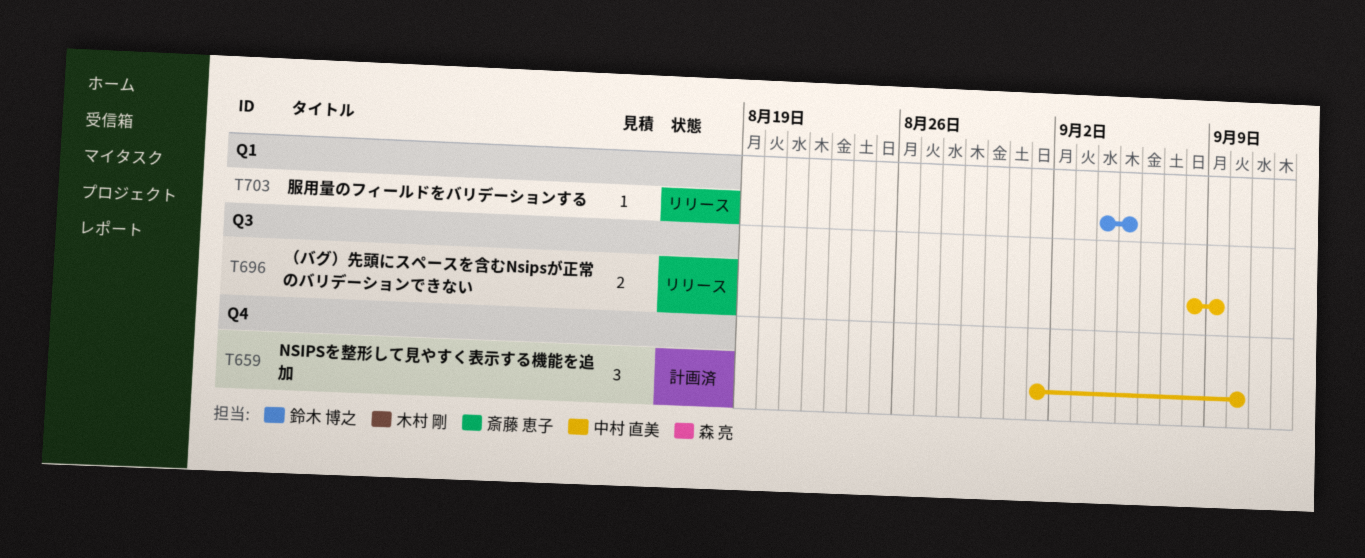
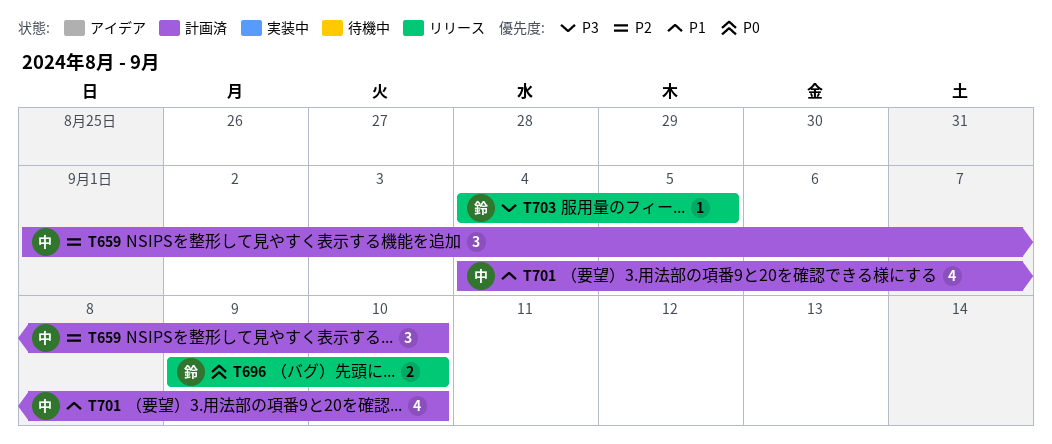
T696, owner: 中村 直美 -> 鈴木 博之
T696, start: Sep 8 -> Sep 9
T696, due: Sep 9 -> Sep 10
T701: none -> present

